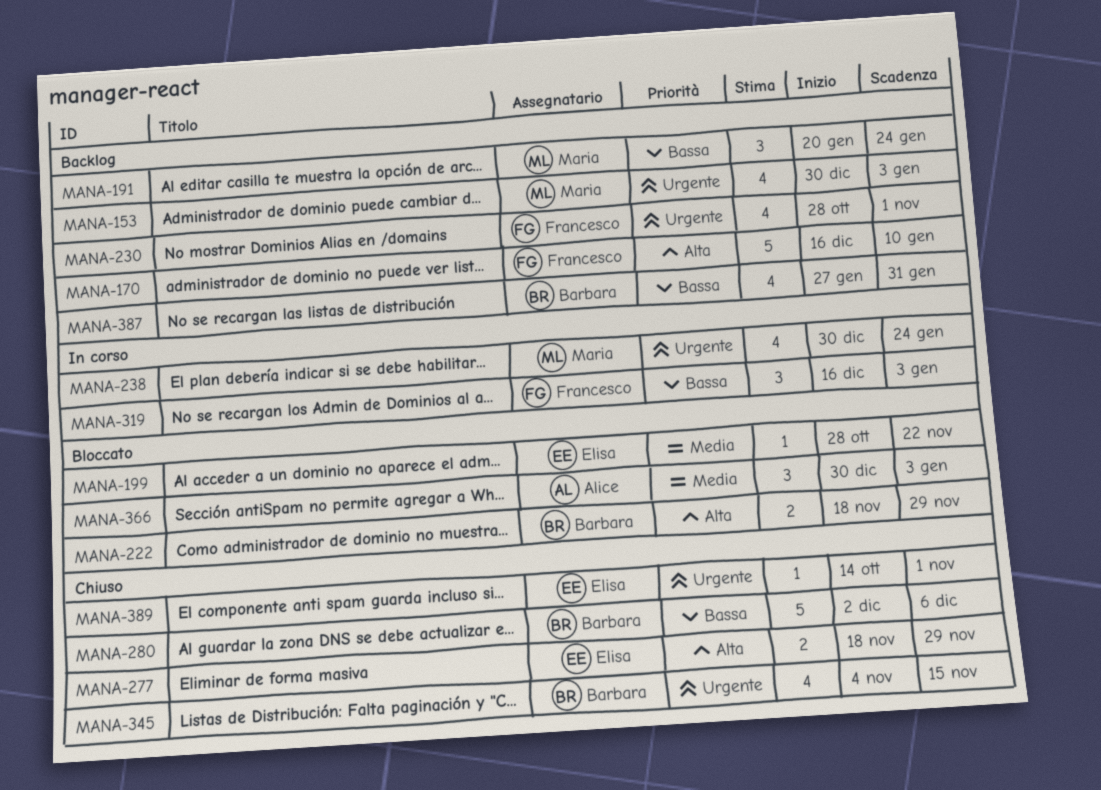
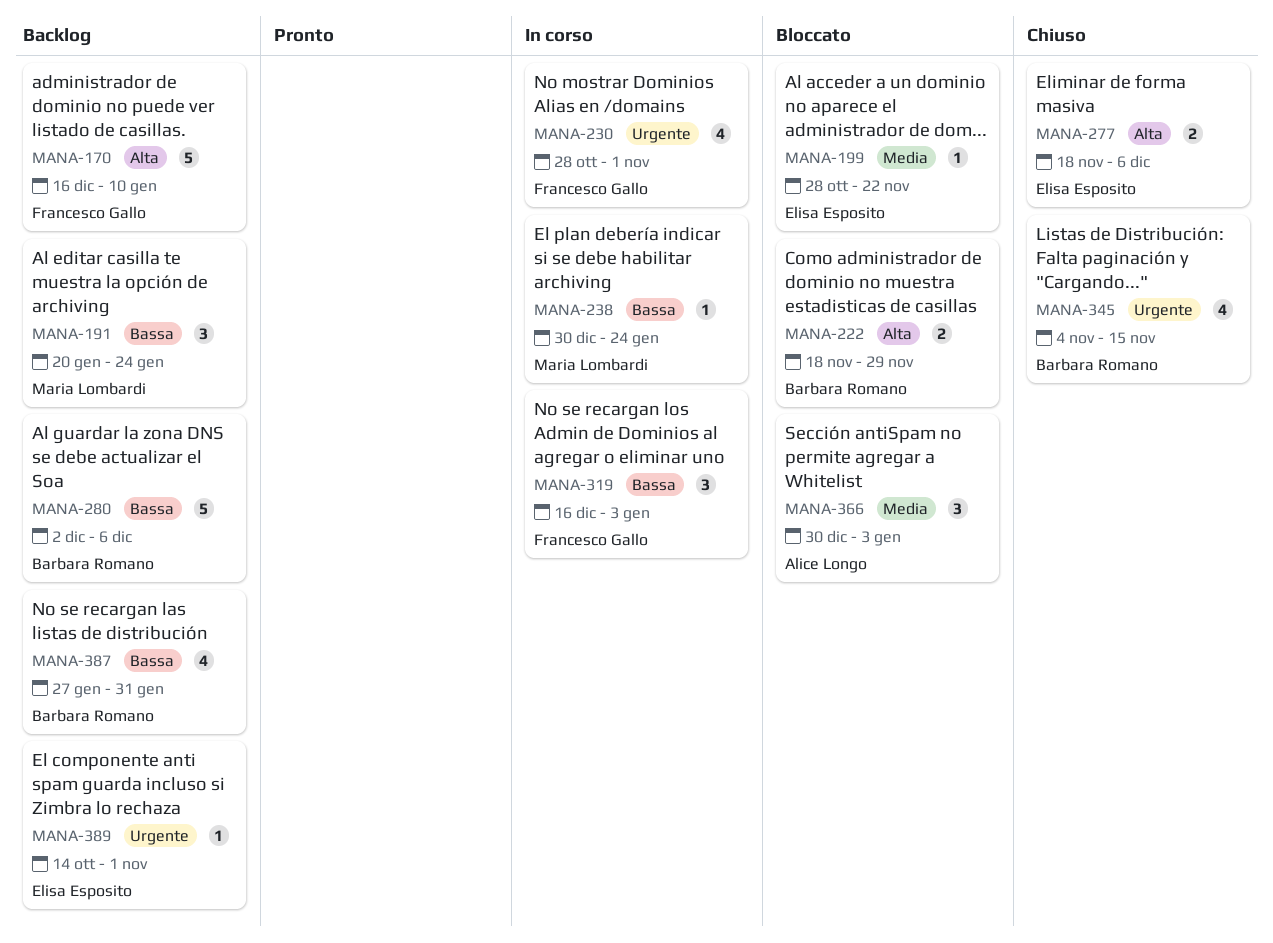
MANA-153: present -> none
MANA-230, status: Backlog -> In corso
MANA-238, priority: Urgente -> Bassa
MANA-238, estimate: 4 -> 1
MANA-277, due: Nov 29 -> Dec 6
MANA-280, status: Chiuso -> Backlog
MANA-389, status: Chiuso -> Backlog

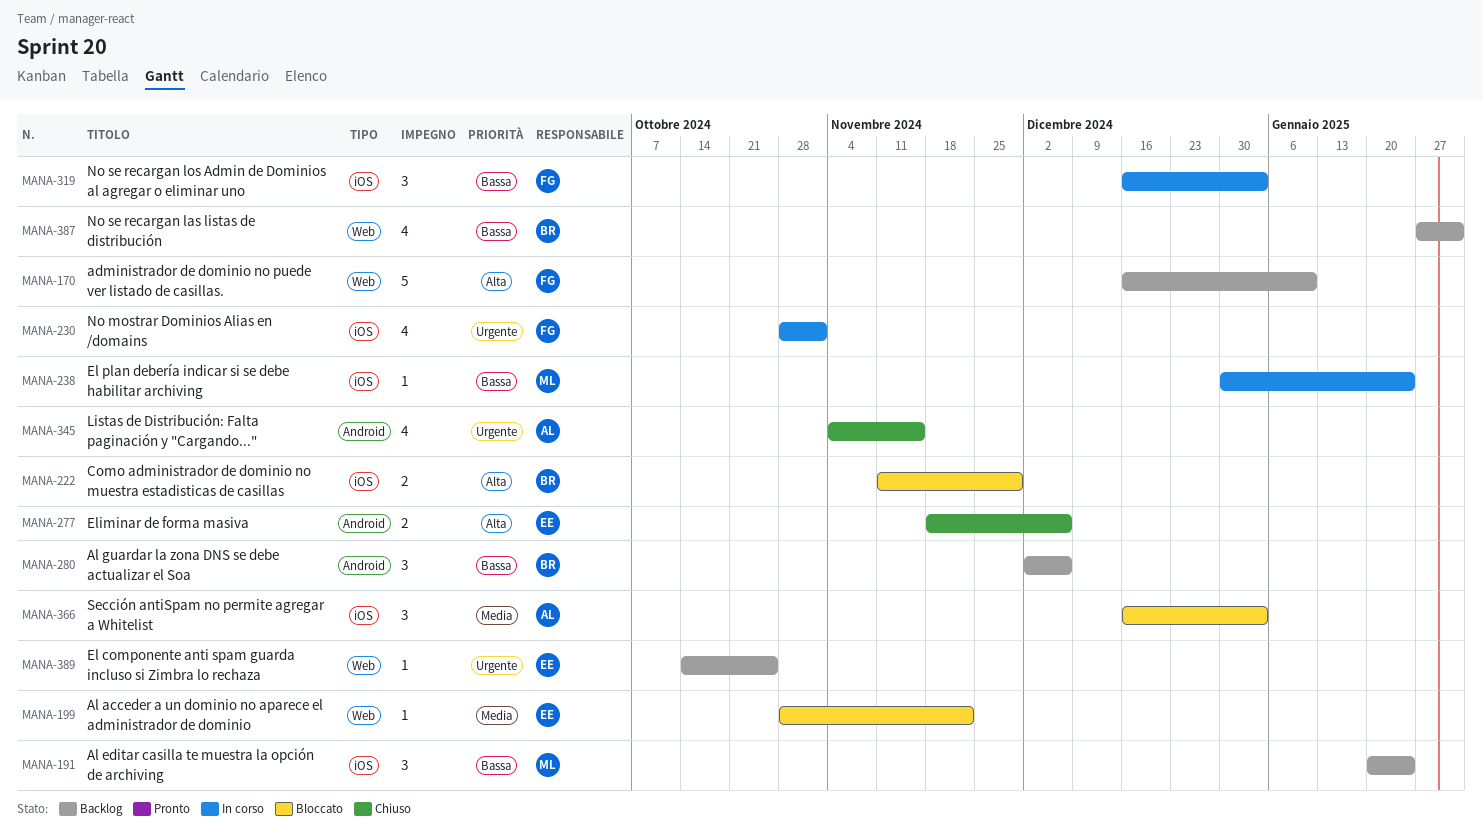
MANA-222, start: Nov 18 -> Nov 11
MANA-280, estimate: 5 -> 3
MANA-345, owner: Barbara Romano -> Alice Longo
MANA-366, start: Dec 30 -> Dec 16
MANA-389, due: Nov 1 -> Oct 25

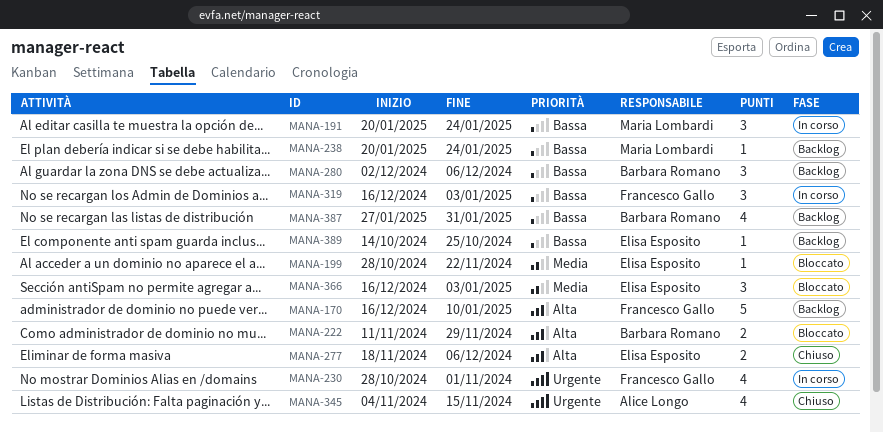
MANA-191, status: Backlog -> In corso
MANA-238, status: In corso -> Backlog
MANA-238, start: Dec 30 -> Jan 20
MANA-366, owner: Alice Longo -> Elisa Esposito
MANA-389, priority: Urgente -> Bassa

